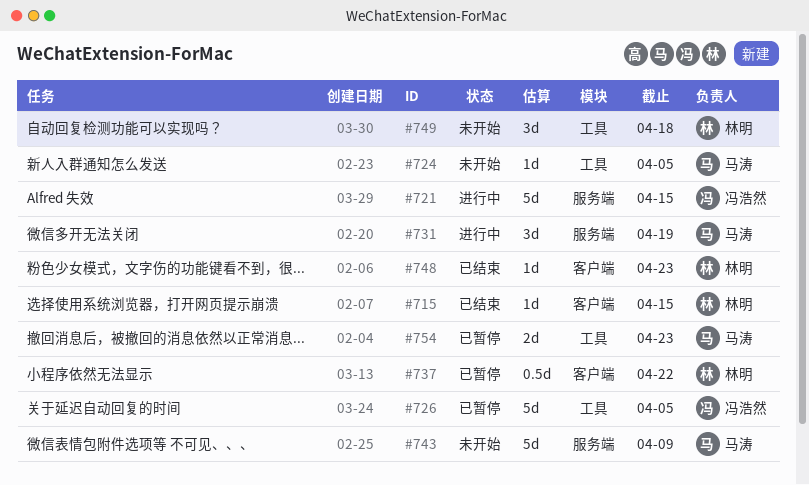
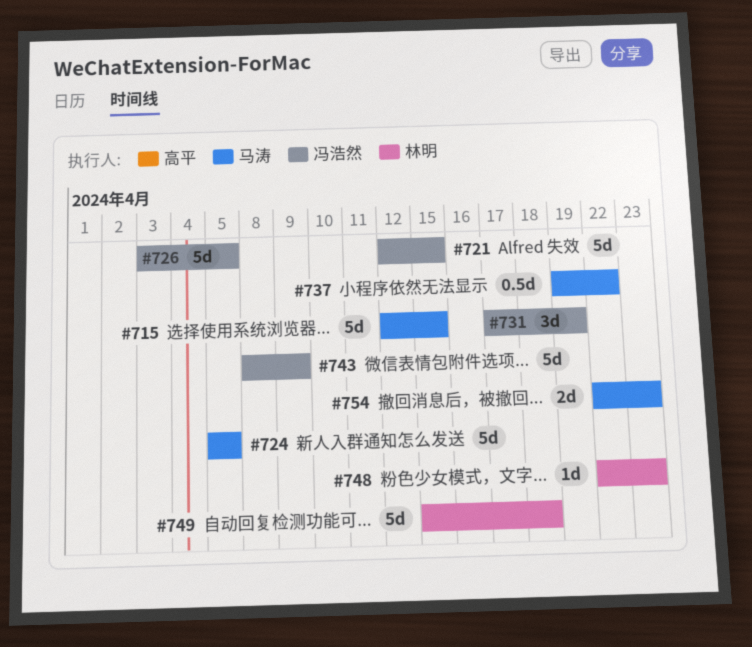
#715, owner: 林明 -> 马涛
#715, estimate: 1d -> 5d
#724, estimate: 1d -> 5d
#731, owner: 马涛 -> 冯浩然
#737, owner: 林明 -> 马涛
#743, owner: 马涛 -> 冯浩然
#749, estimate: 3d -> 5d

